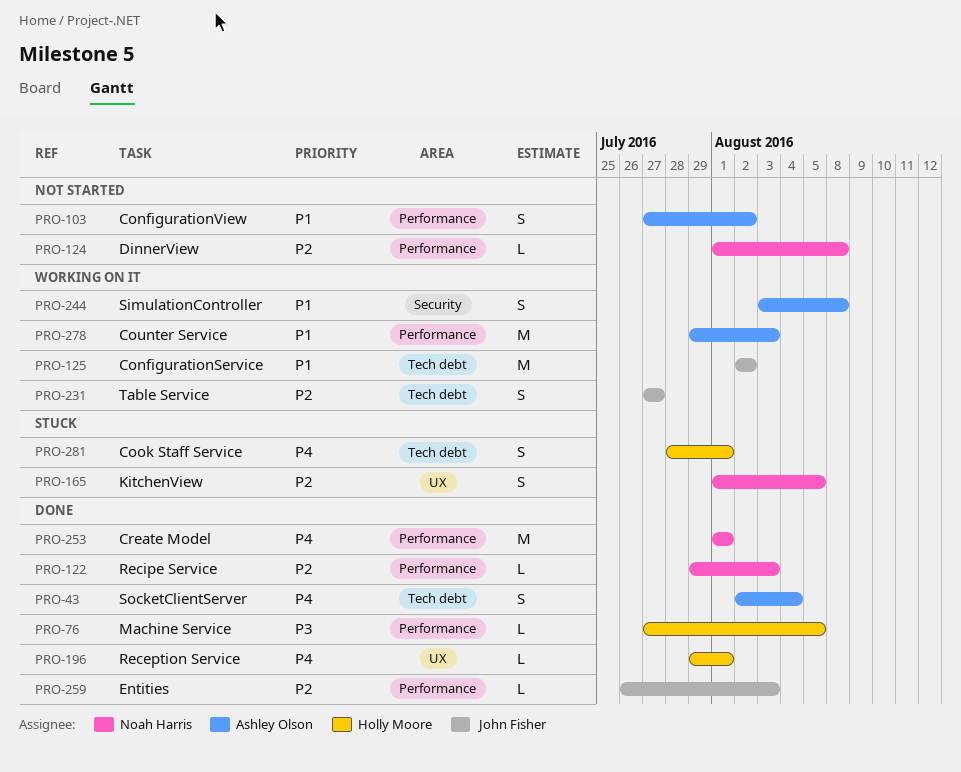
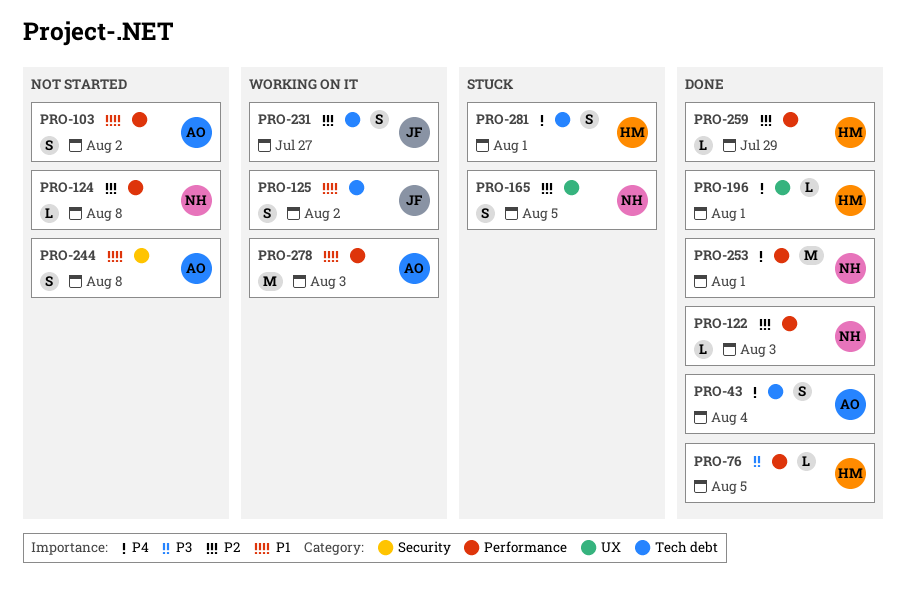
PRO-125, estimate: M -> S
PRO-244, status: Working on it -> Not started
PRO-259, owner: John Fisher -> Holly Moore
PRO-259, due: Aug 3 -> Jul 29

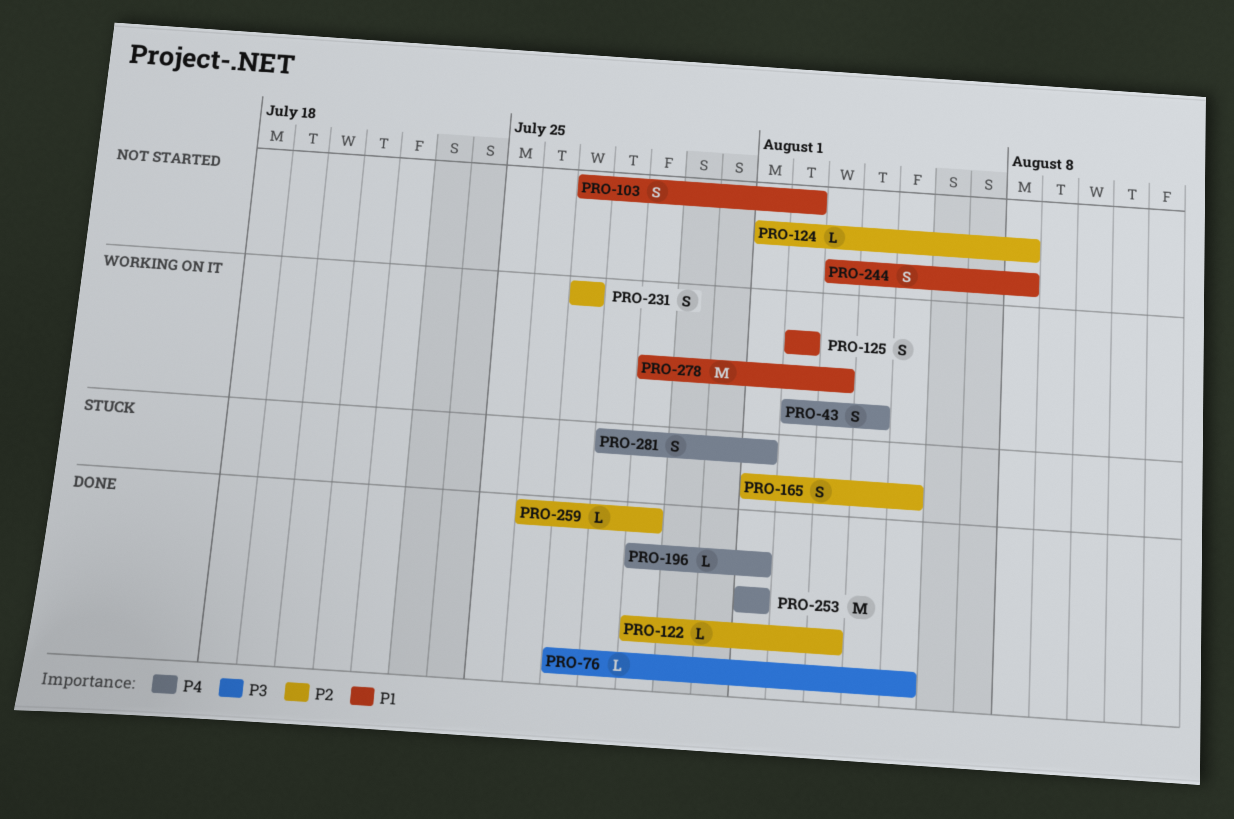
PRO-43, status: Done -> Working on it

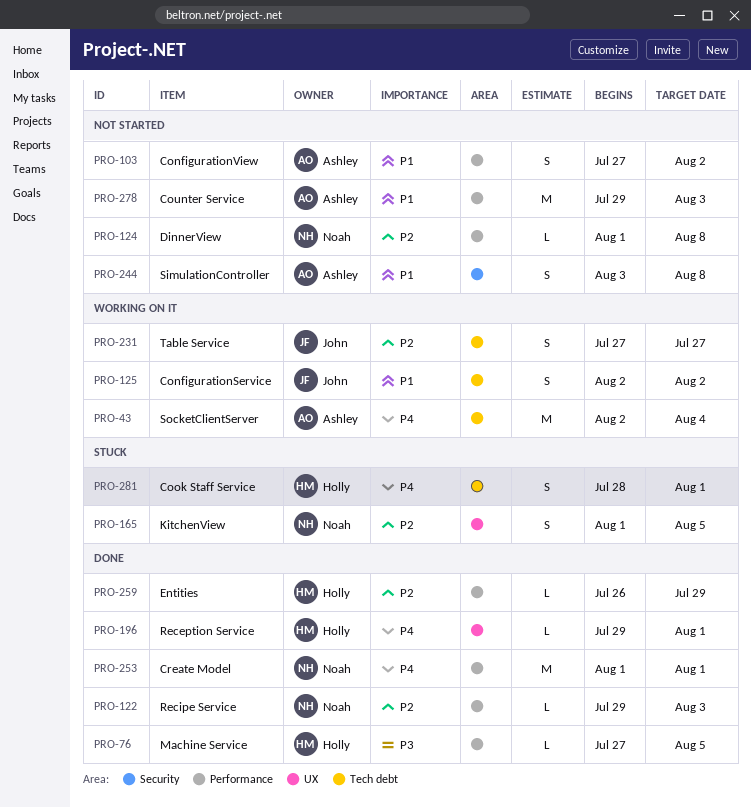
PRO-43, estimate: S -> M
PRO-278, status: Working on it -> Not started

